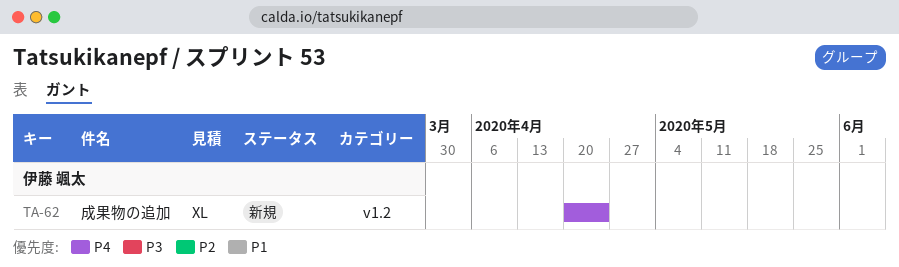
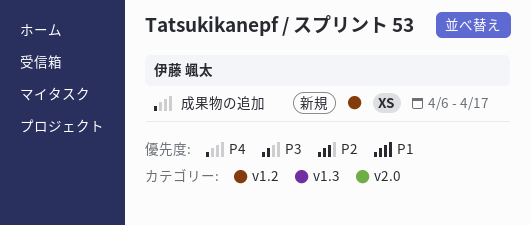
成果物の追加, estimate: XL -> XS
成果物の追加, start: Apr 20 -> Apr 6
成果物の追加, due: Apr 24 -> Apr 17

